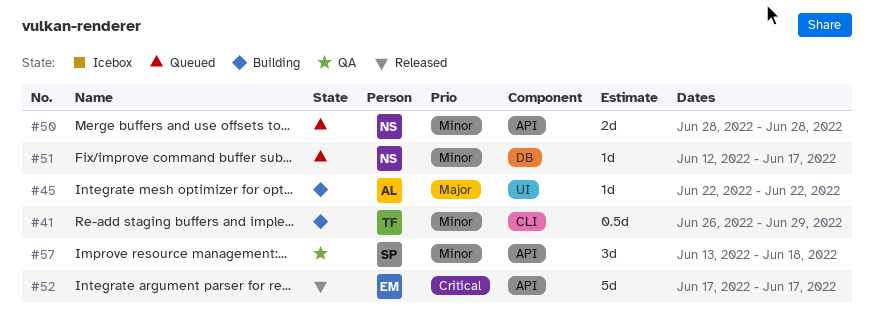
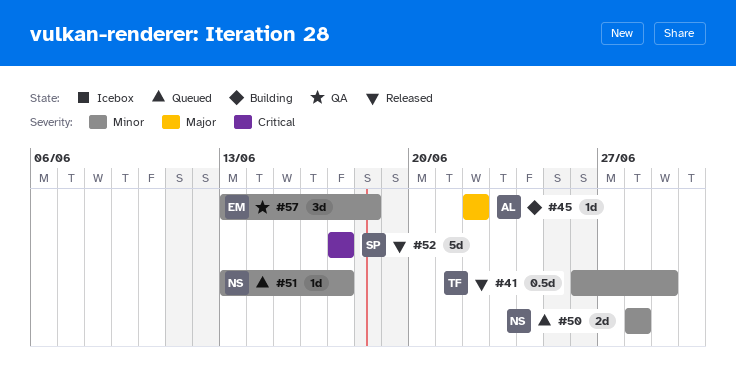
#41, status: Building -> Released
#51, start: Jun 12 -> Jun 13
#52, owner: EM -> SP
#57, owner: SP -> EM

